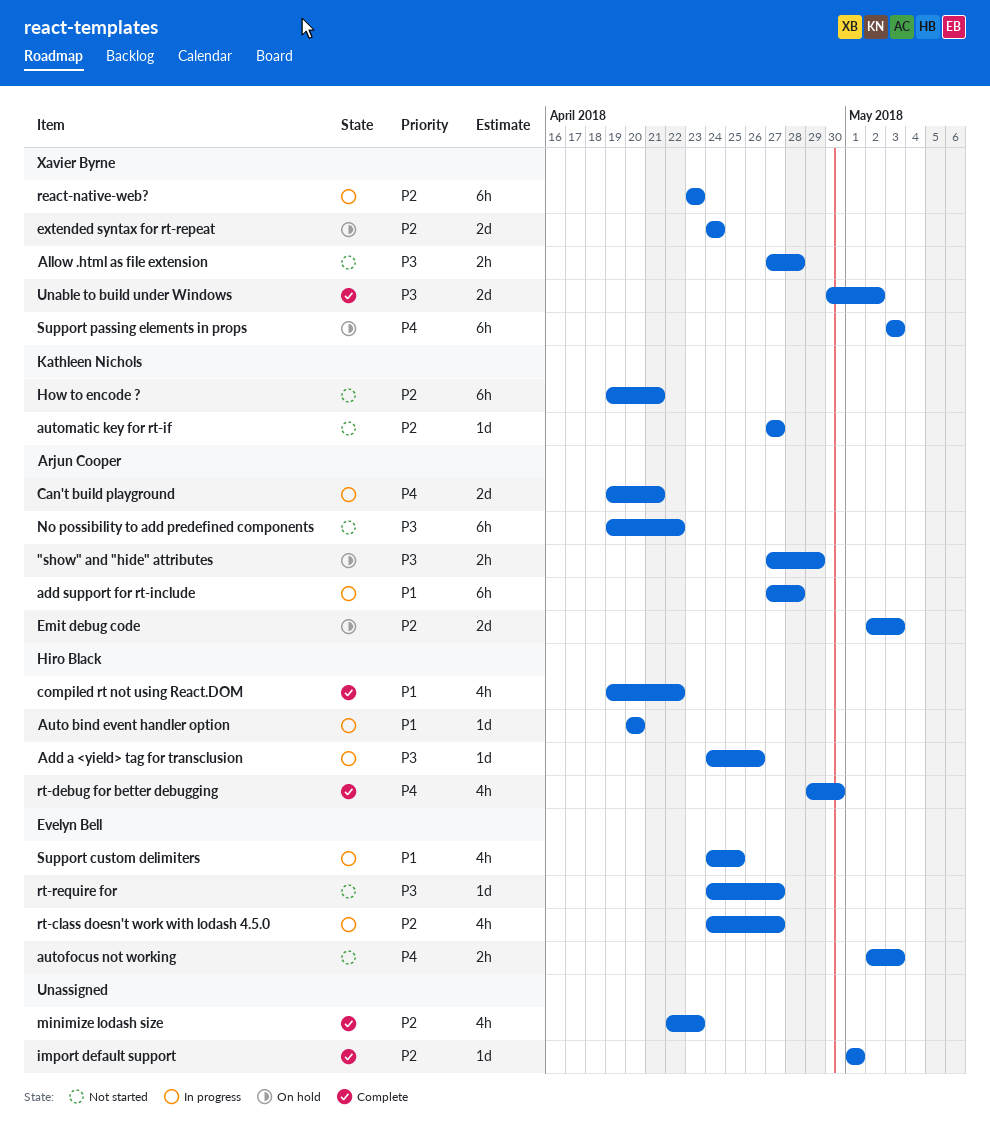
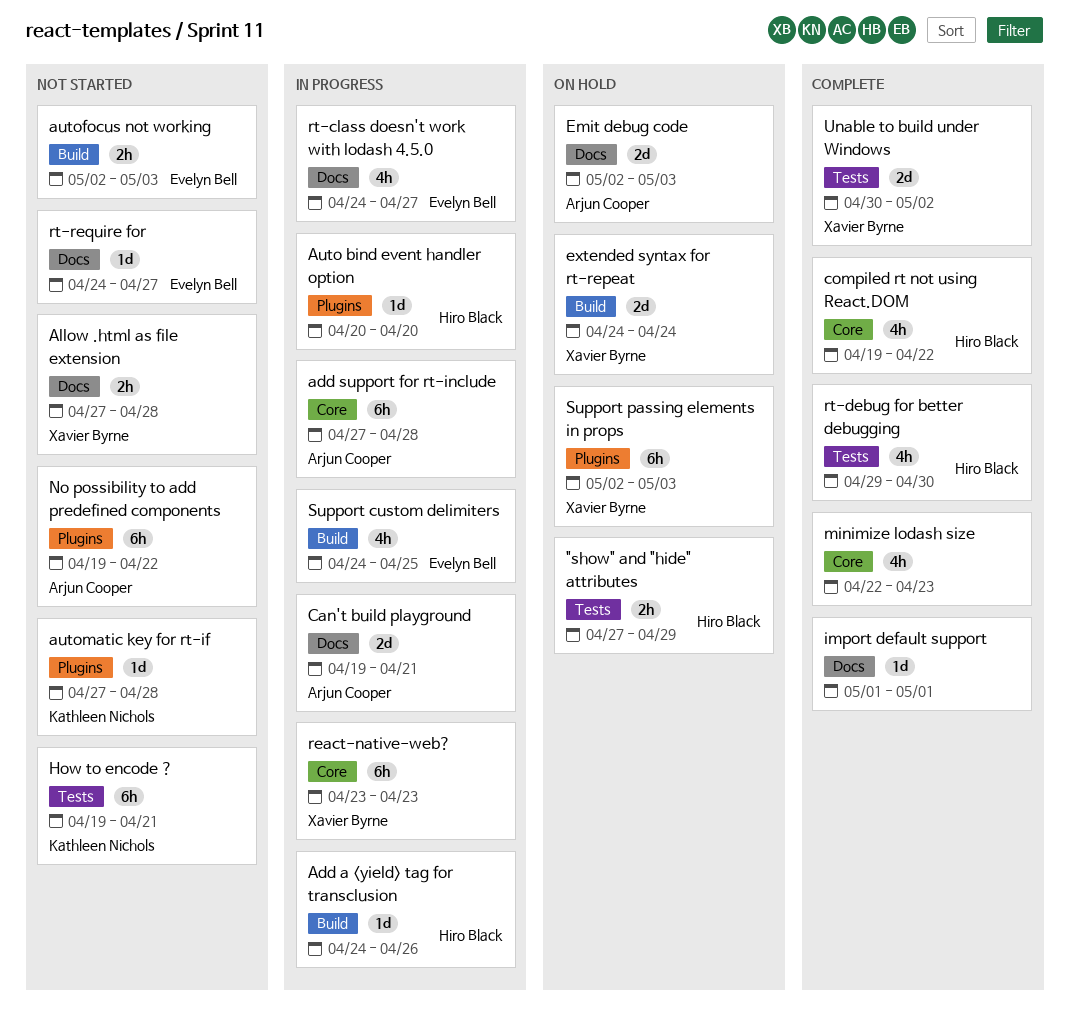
"show" and "hide" attributes, owner: Arjun Cooper -> Hiro Black
automatic key for rt-if, due: Apr 27 -> Apr 28
Support passing elements in props, start: May 3 -> May 2

